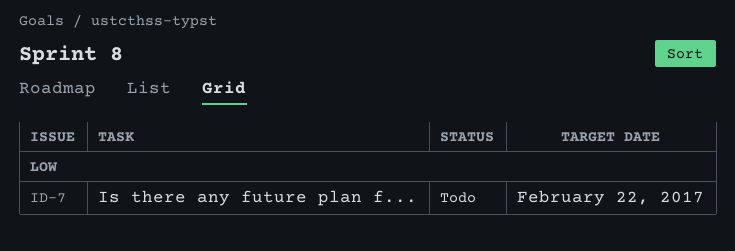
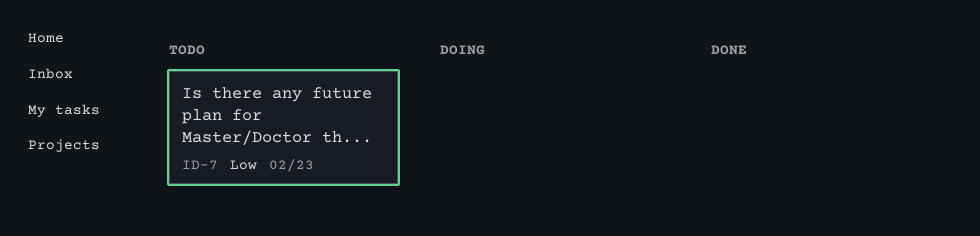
ID-7, due: Feb 22 -> Feb 23

